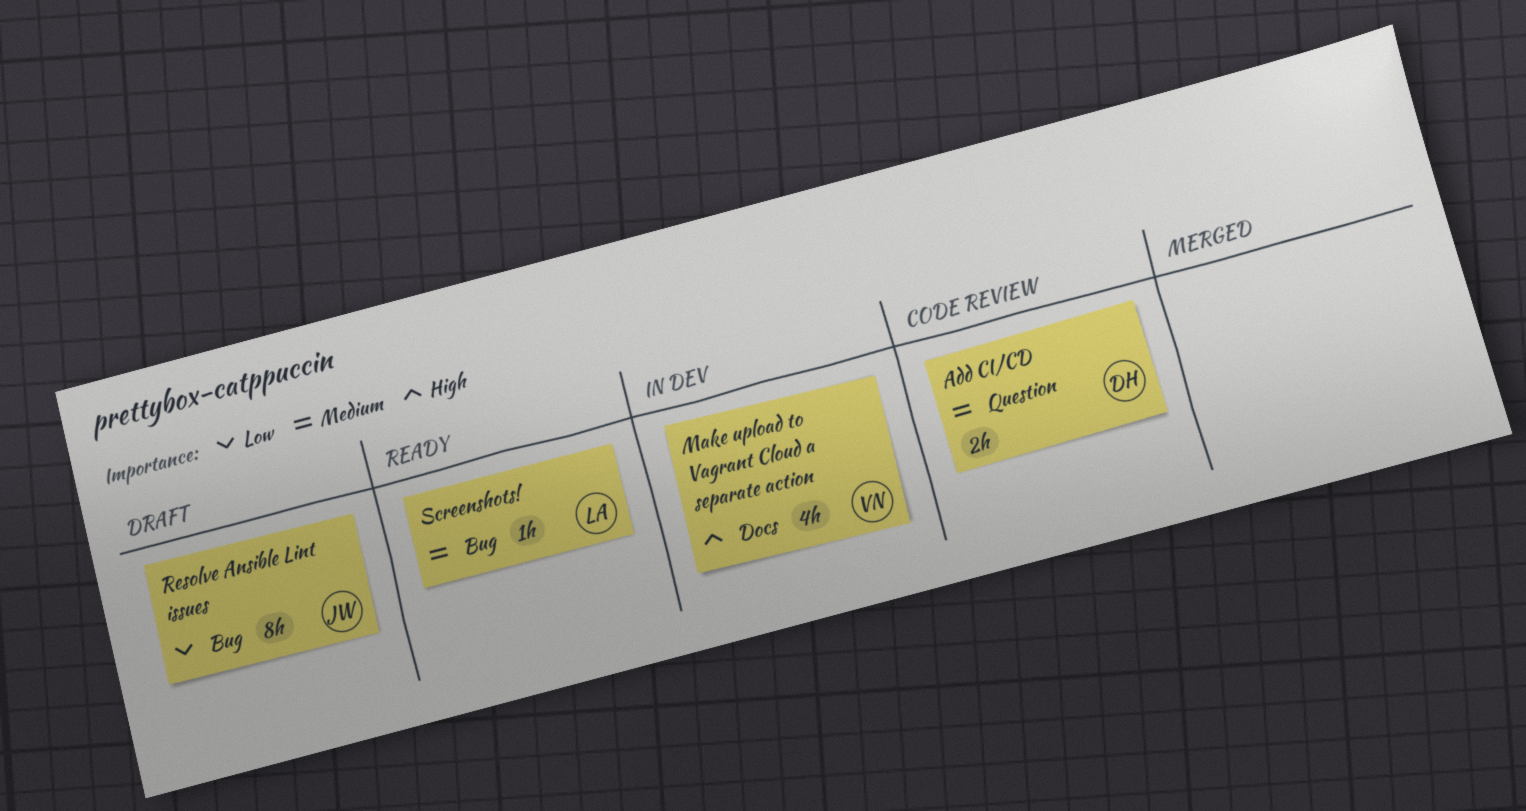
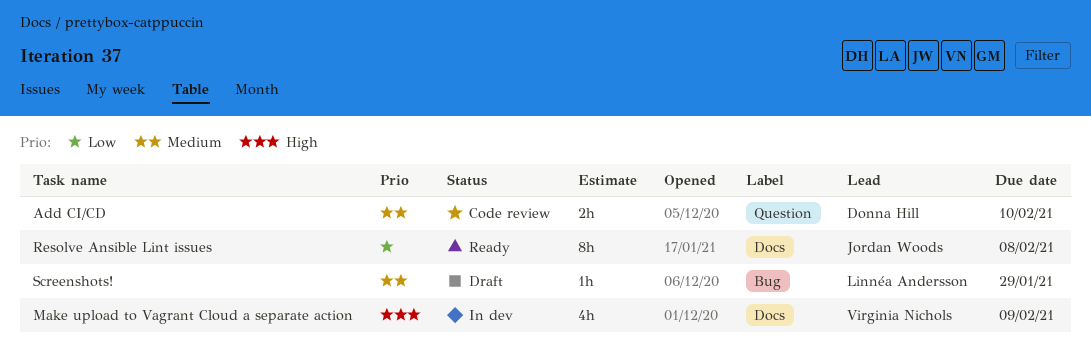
Resolve Ansible Lint issues, status: Draft -> Ready
Resolve Ansible Lint issues, label: Bug -> Docs
Screenshots!, status: Ready -> Draft

